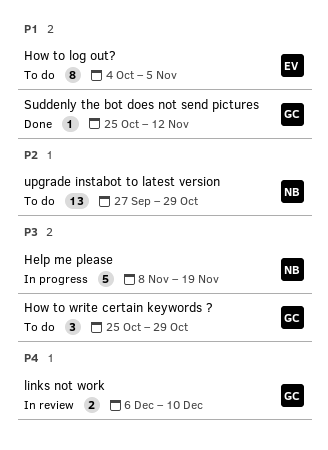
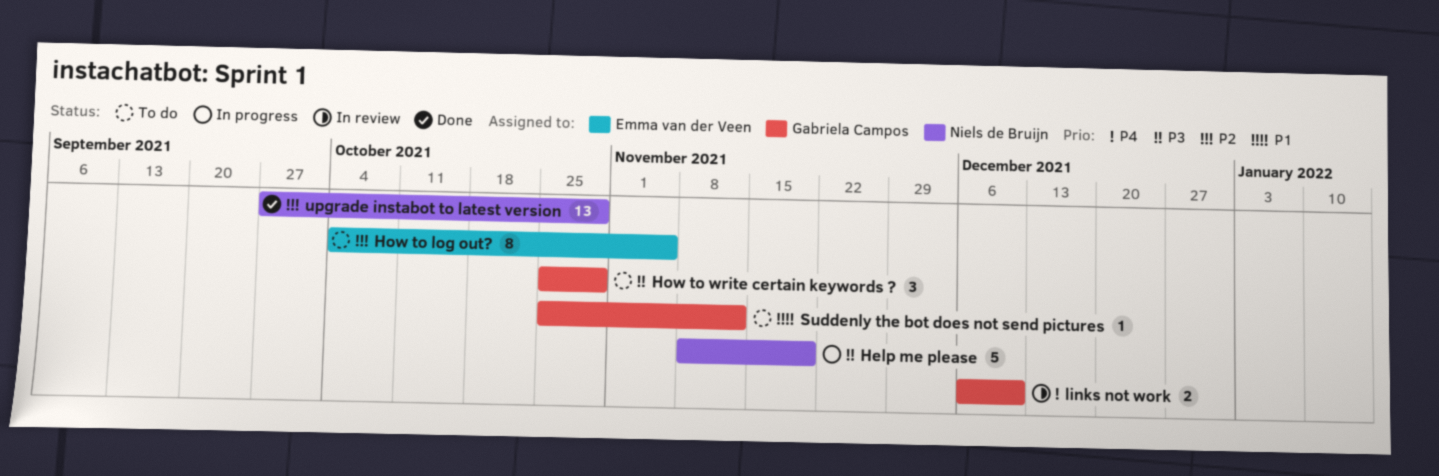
How to log out?, priority: P1 -> P2
Suddenly the bot does not send pictures, status: Done -> To do
upgrade instabot to latest version, status: To do -> Done

